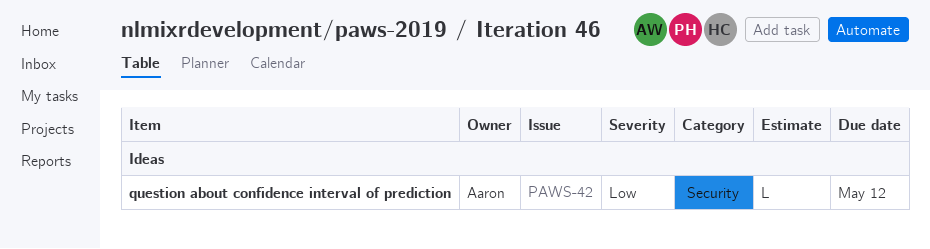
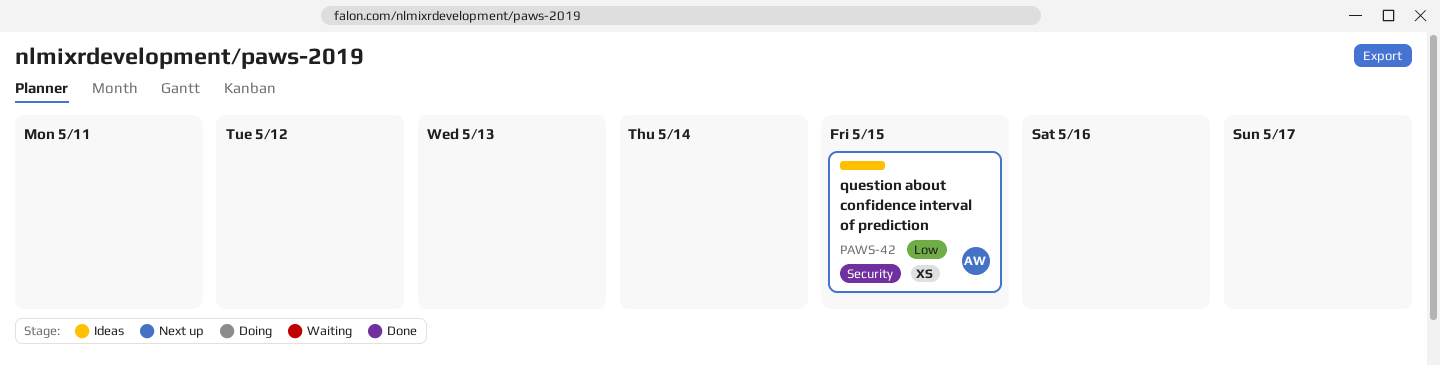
PAWS-42, estimate: L -> XS
PAWS-42, due: May 12 -> May 15

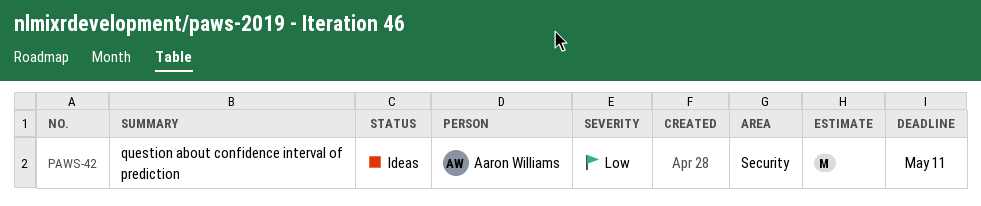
PAWS-42, estimate: XS -> M
PAWS-42, due: May 15 -> May 11

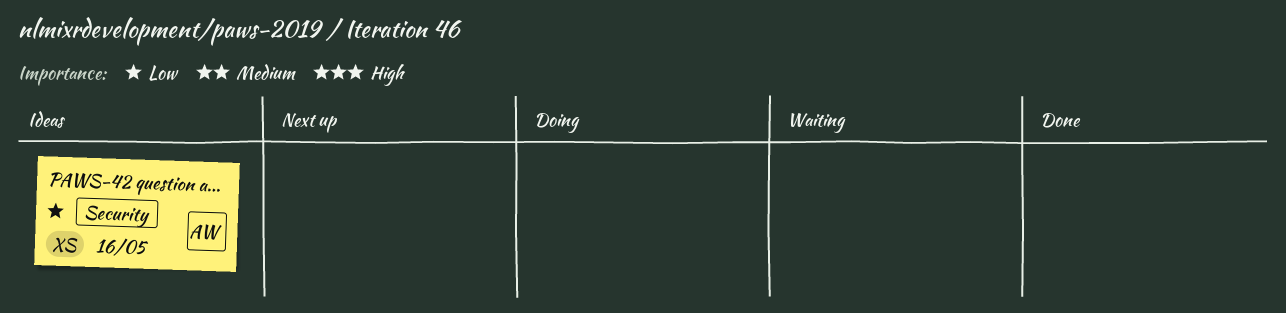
PAWS-42, estimate: M -> XS
PAWS-42, due: May 11 -> May 16

